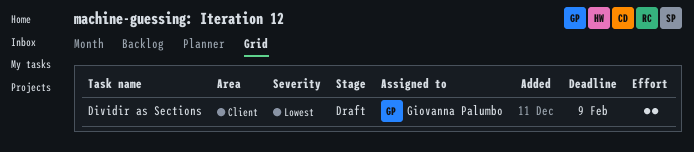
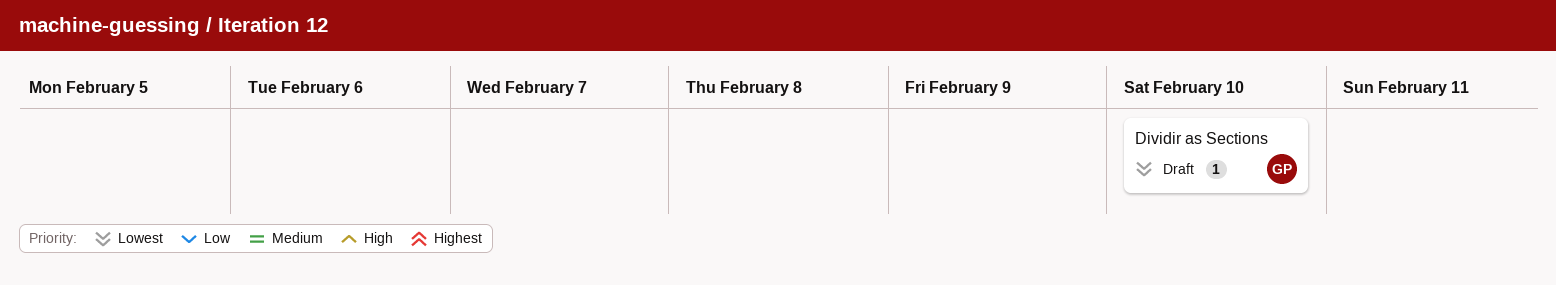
Dividir as Sections, estimate: 2 -> 1
Dividir as Sections, due: Feb 9 -> Feb 10

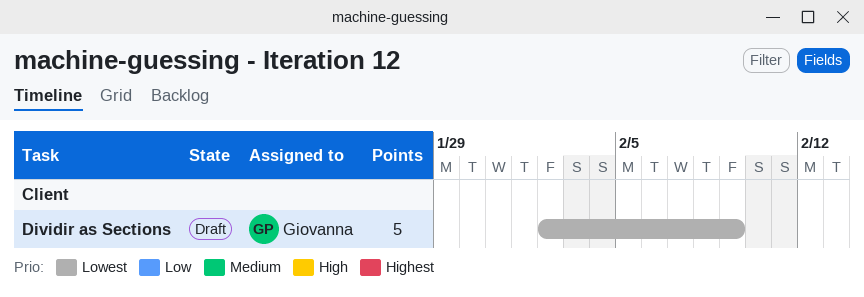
Dividir as Sections, estimate: 1 -> 5
Dividir as Sections, due: Feb 10 -> Feb 9

